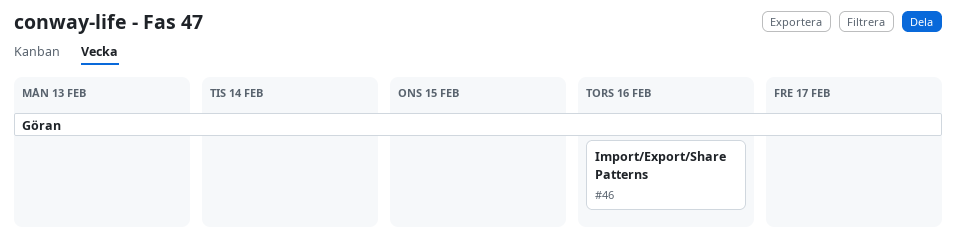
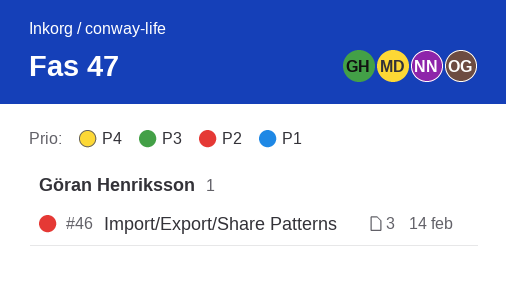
#46, due: Feb 16 -> Feb 14

